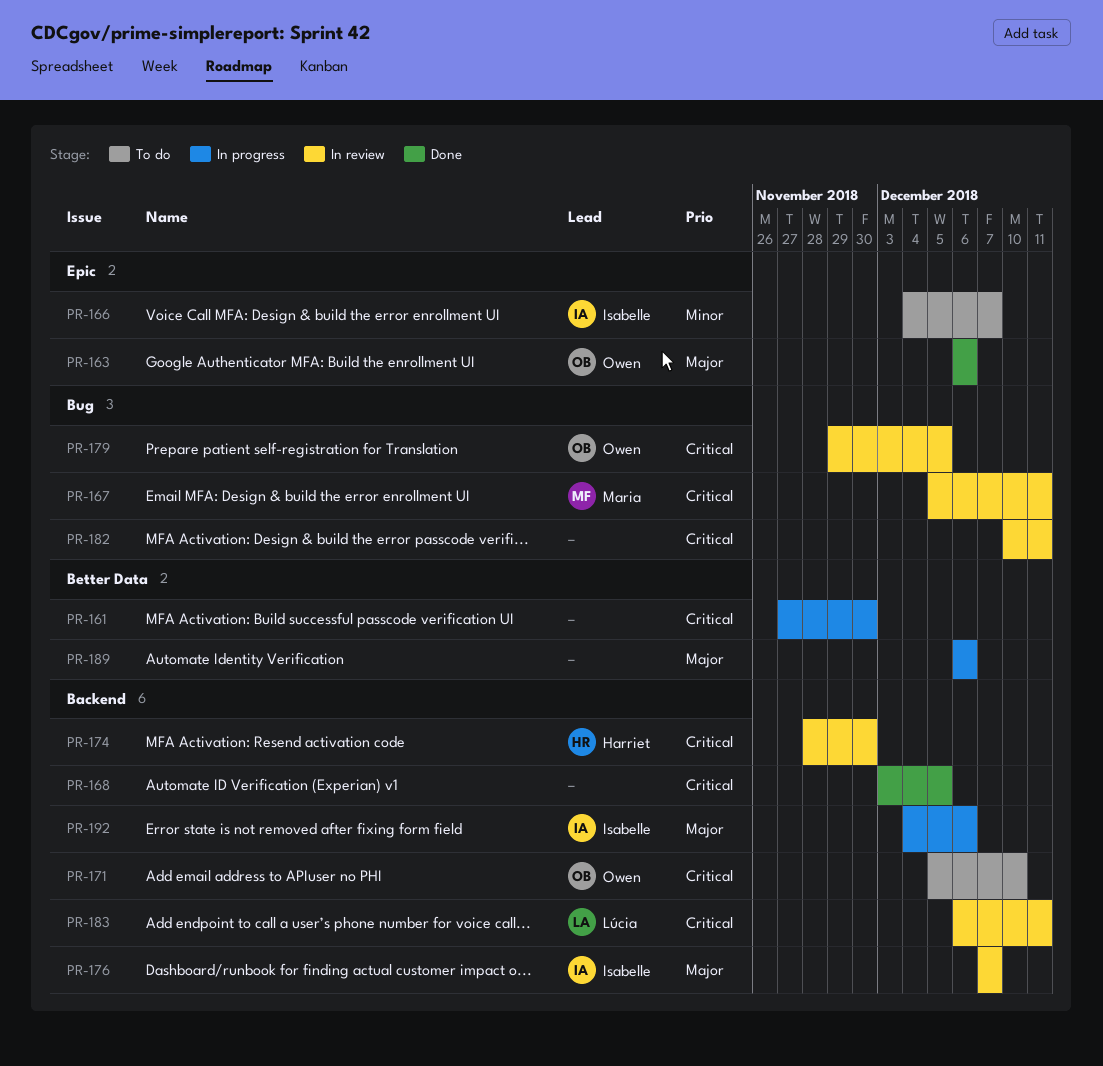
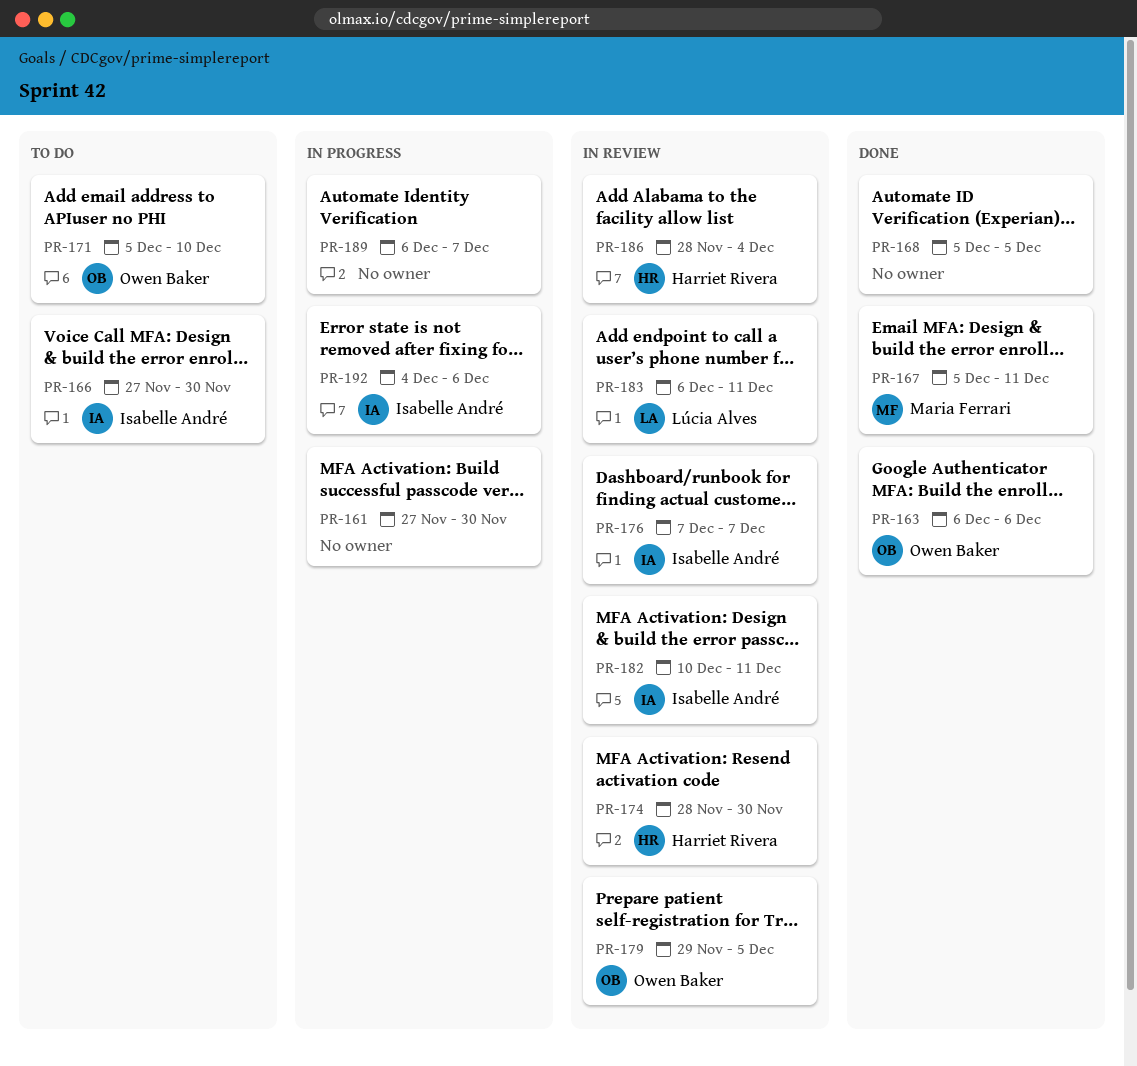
PR-166, start: Dec 4 -> Nov 27
PR-166, due: Dec 7 -> Nov 30
PR-167, status: In review -> Done
PR-168, start: Dec 3 -> Dec 5
PR-182, owner: none -> Isabelle André
PR-186: none -> present
PR-189, due: Dec 6 -> Dec 7

